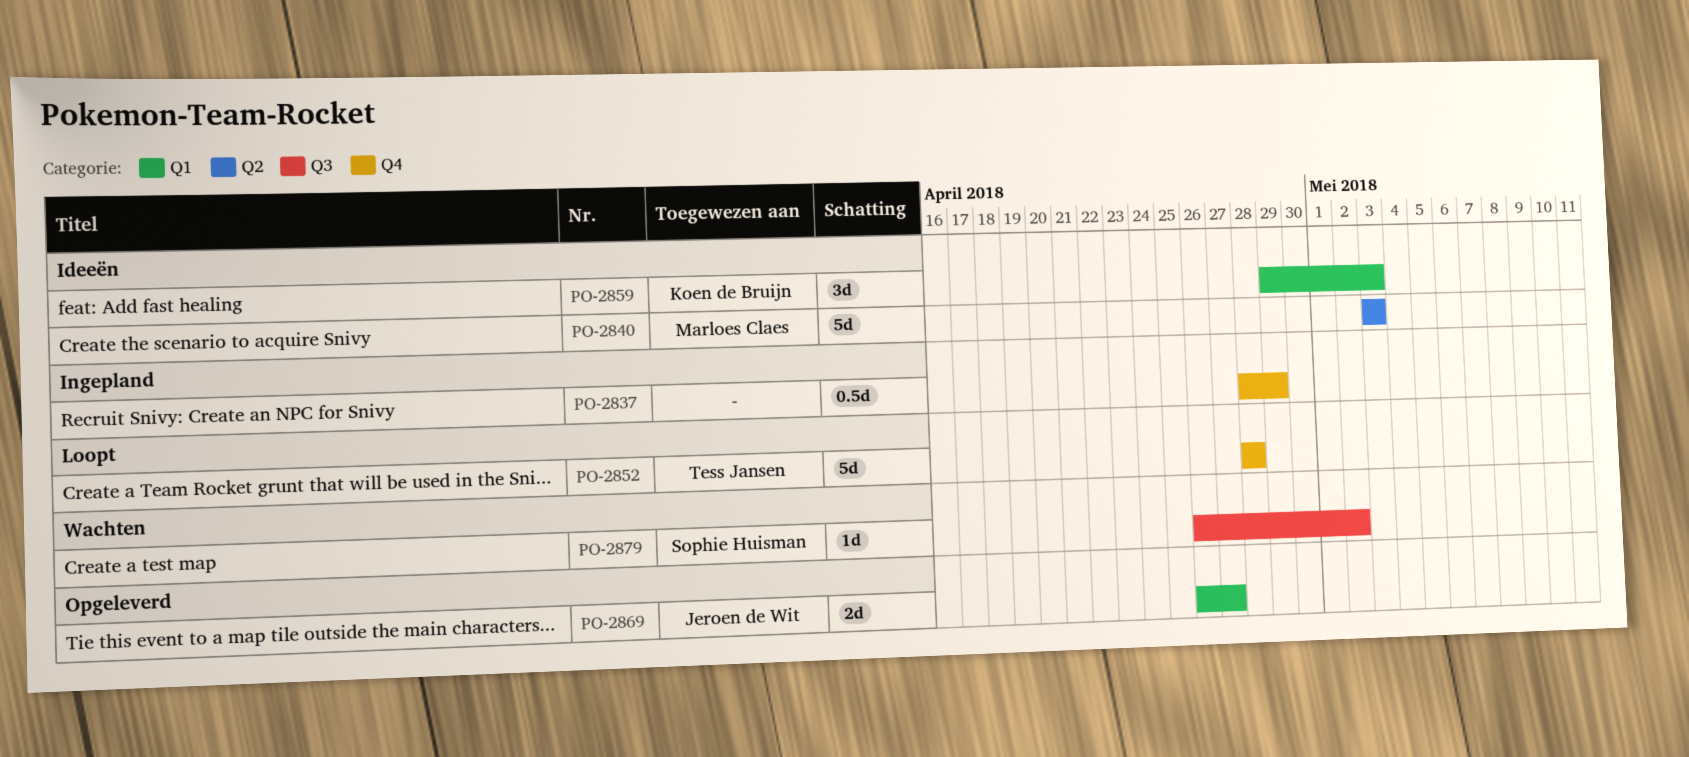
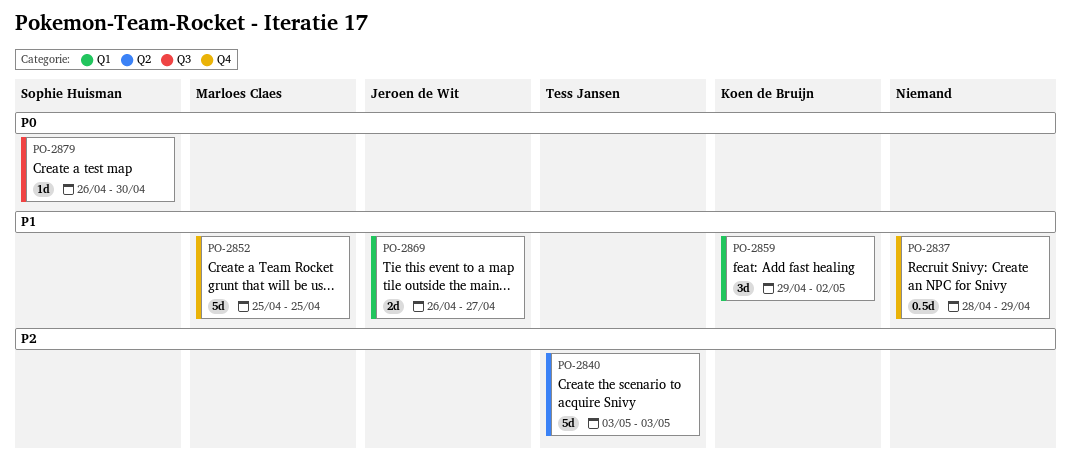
PO-2840, owner: Marloes Claes -> Tess Jansen
PO-2852, owner: Tess Jansen -> Marloes Claes
PO-2852, start: Apr 28 -> Apr 25
PO-2852, due: Apr 28 -> Apr 25
PO-2859, due: May 3 -> May 2
PO-2879, due: May 2 -> Apr 30

